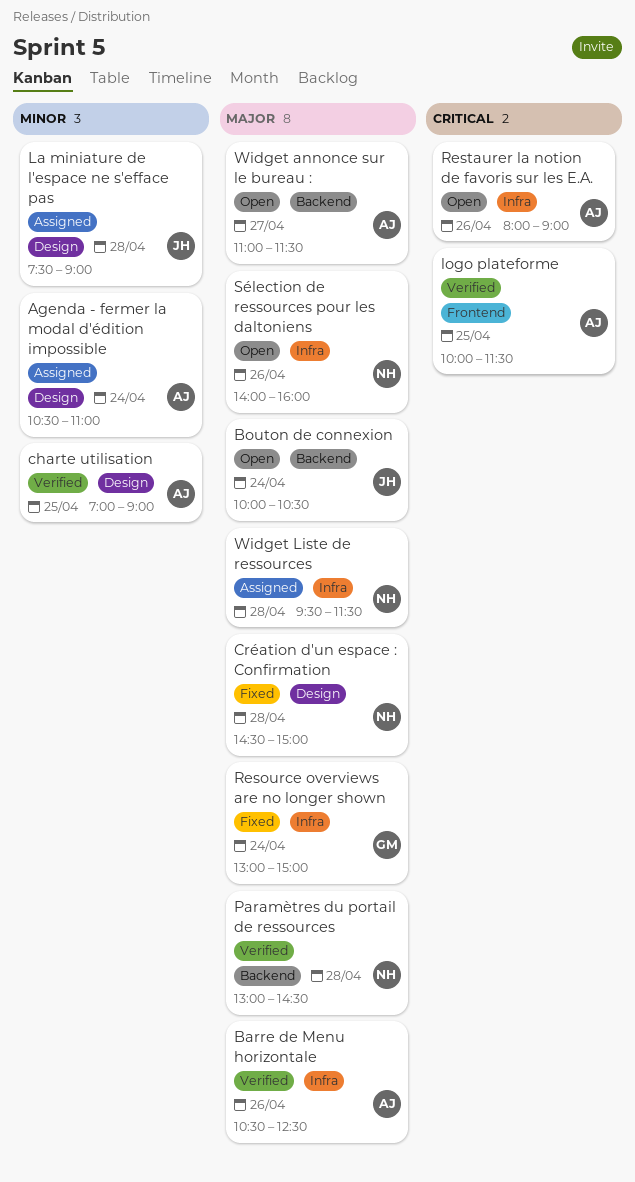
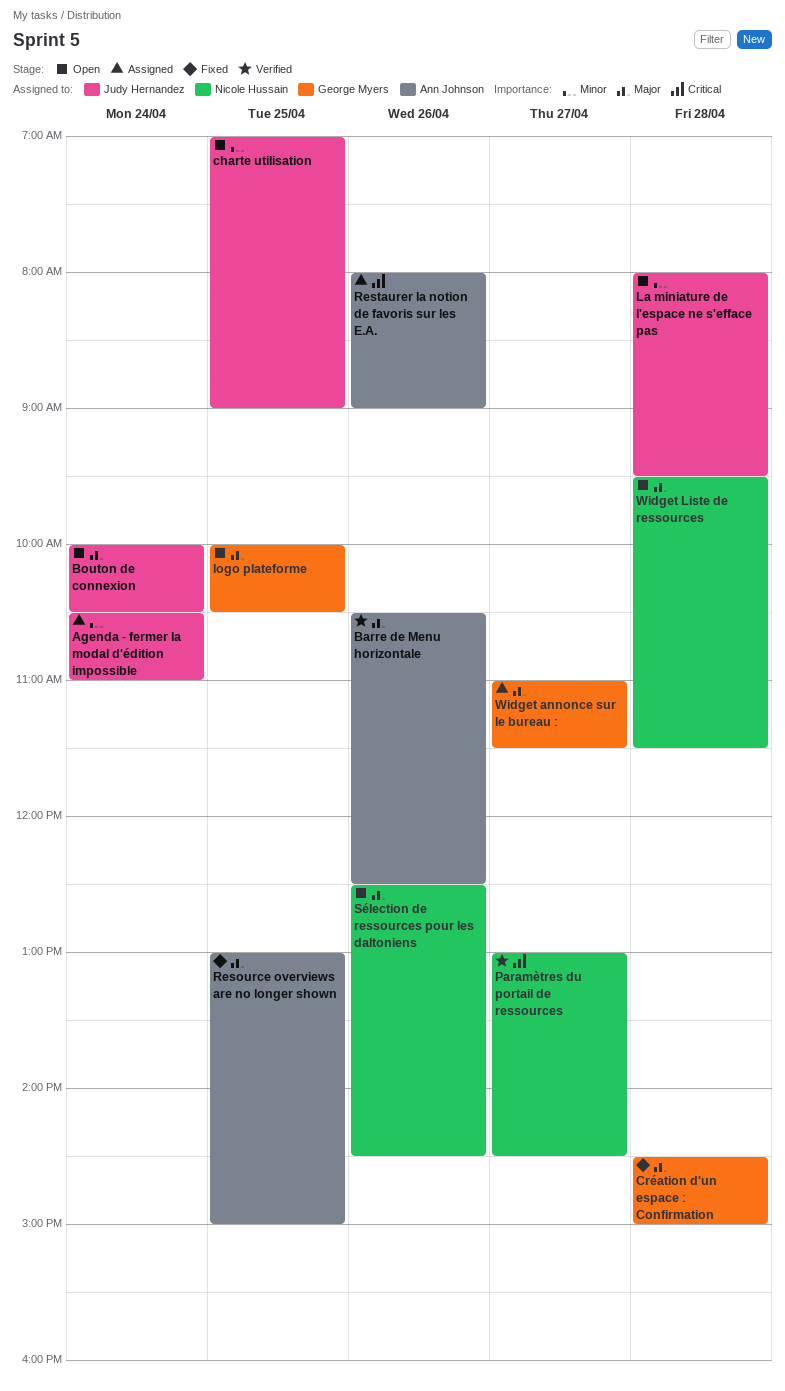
Agenda - fermer la modal d'édition impossible, owner: Ann Johnson -> Judy Hernandez
charte utilisation, status: Verified -> Open
charte utilisation, owner: Ann Johnson -> Judy Hernandez
Création d'un espace : Confirmation, owner: Nicole Hussain -> George Myers
La miniature de l'espace ne s'efface pas, status: Assigned -> Open
La miniature de l'espace ne s'efface pas, begins: 07:30 -> 08:00
La miniature de l'espace ne s'efface pas, ends: 09:00 -> 09:30
logo plateforme, status: Verified -> Open
logo plateforme, owner: Ann Johnson -> George Myers
logo plateforme, priority: Critical -> Major
logo plateforme, ends: 11:30 -> 10:30
Paramètres du portail de ressources, priority: Major -> Critical
Paramètres du portail de ressources, day: Apr 28 -> Apr 27
Resource overviews are no longer shown, owner: George Myers -> Ann Johnson
Resource overviews are no longer shown, day: Apr 24 -> Apr 25
Restaurer la notion de favoris sur les E.A., status: Open -> Assigned
Sélection de ressources pour les daltoniens, begins: 14:00 -> 12:30
Sélection de ressources pour les daltoniens, ends: 16:00 -> 14:30
Widget annonce sur le bureau :, status: Open -> Assigned
Widget annonce sur le bureau :, owner: Ann Johnson -> George Myers
Widget Liste de ressources, status: Assigned -> Open

